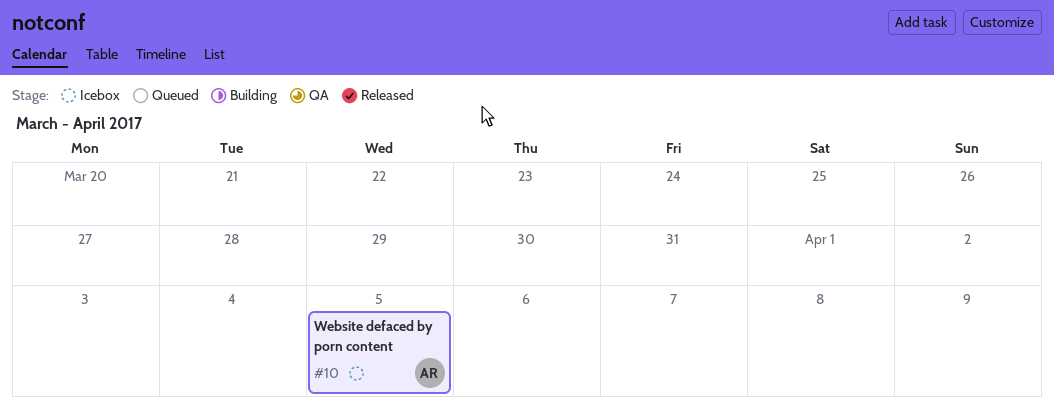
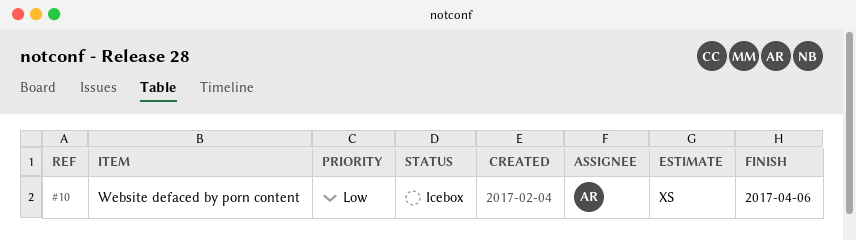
#10, due: Apr 5 -> Apr 6

